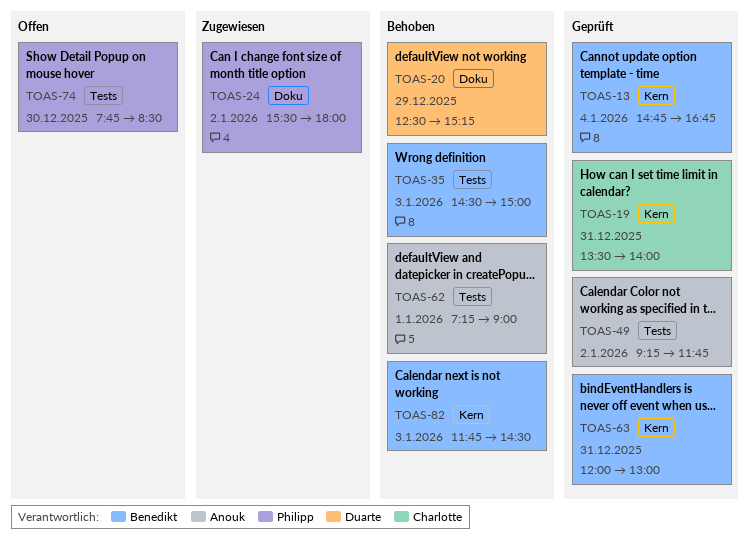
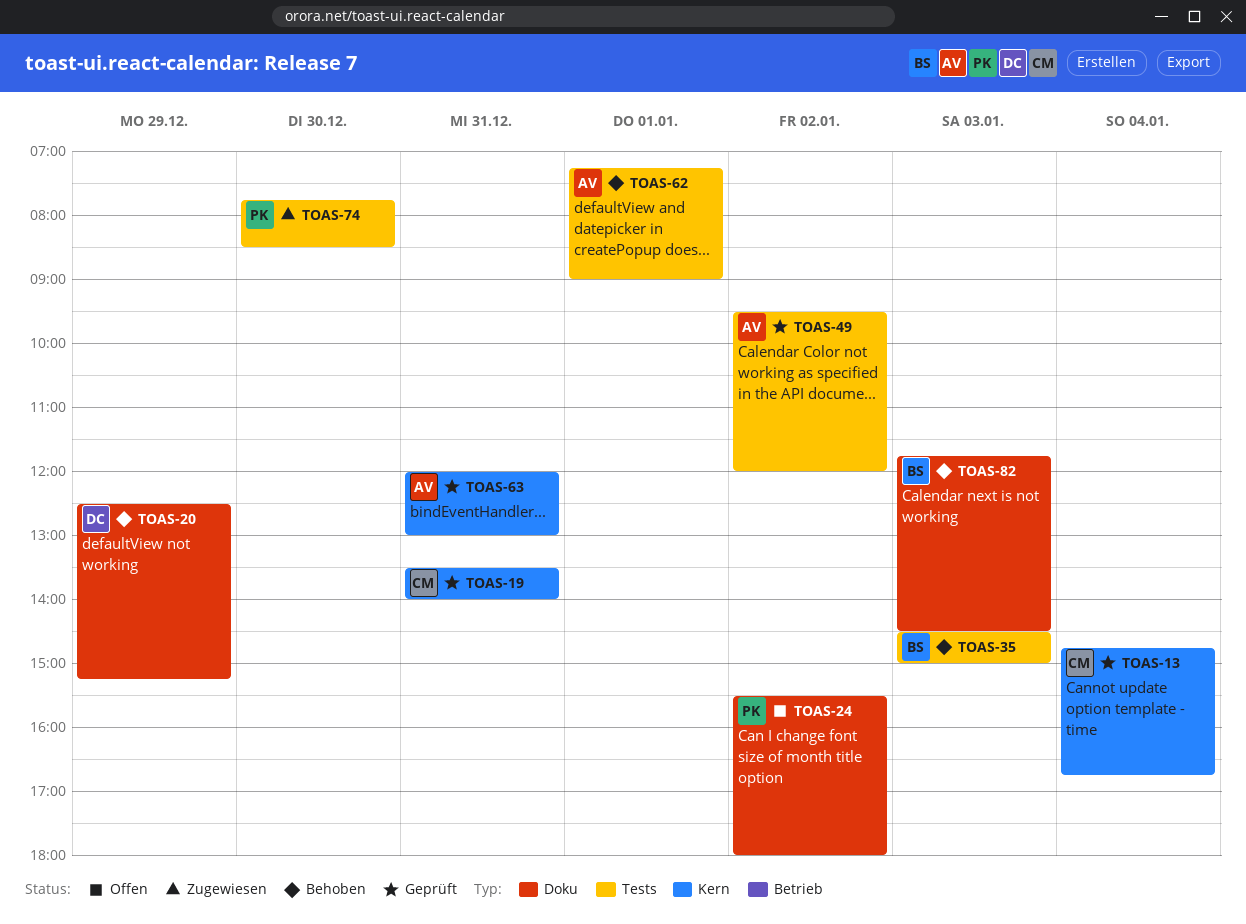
TOAS-13, owner: Benedikt -> Charlotte
TOAS-24, status: Zugewiesen -> Offen
TOAS-49, begins: 09:15 -> 09:30
TOAS-49, ends: 11:45 -> 12:00
TOAS-63, owner: Benedikt -> Anouk
TOAS-74, status: Offen -> Zugewiesen
TOAS-82, label: Kern -> Doku

